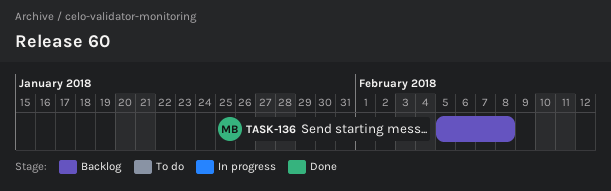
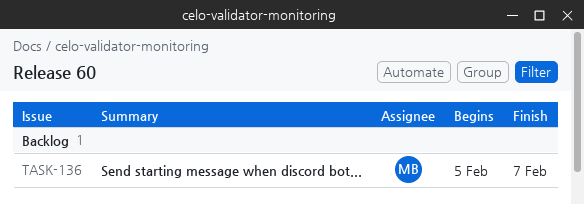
TASK-136, due: Feb 8 -> Feb 7

